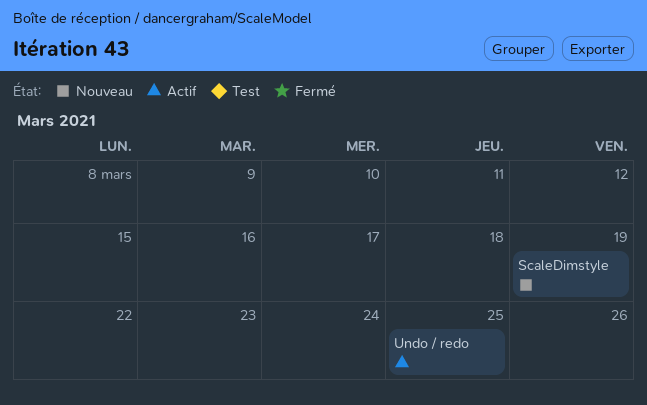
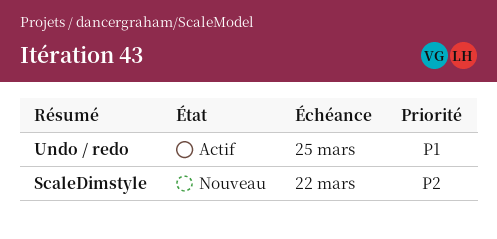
ScaleDimstyle, due: Mar 19 -> Mar 22

